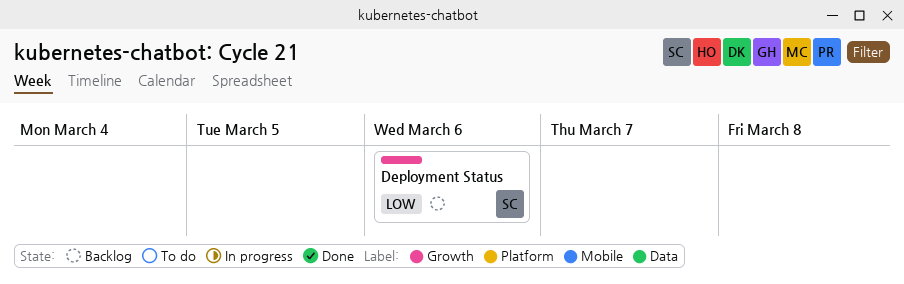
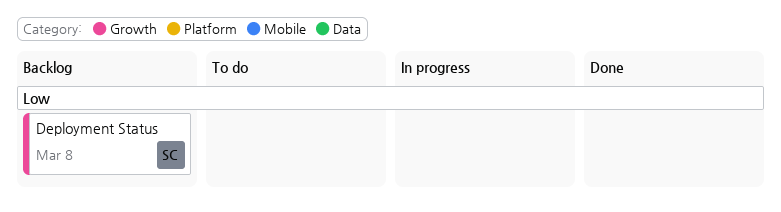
Deployment Status, due: Mar 6 -> Mar 8

